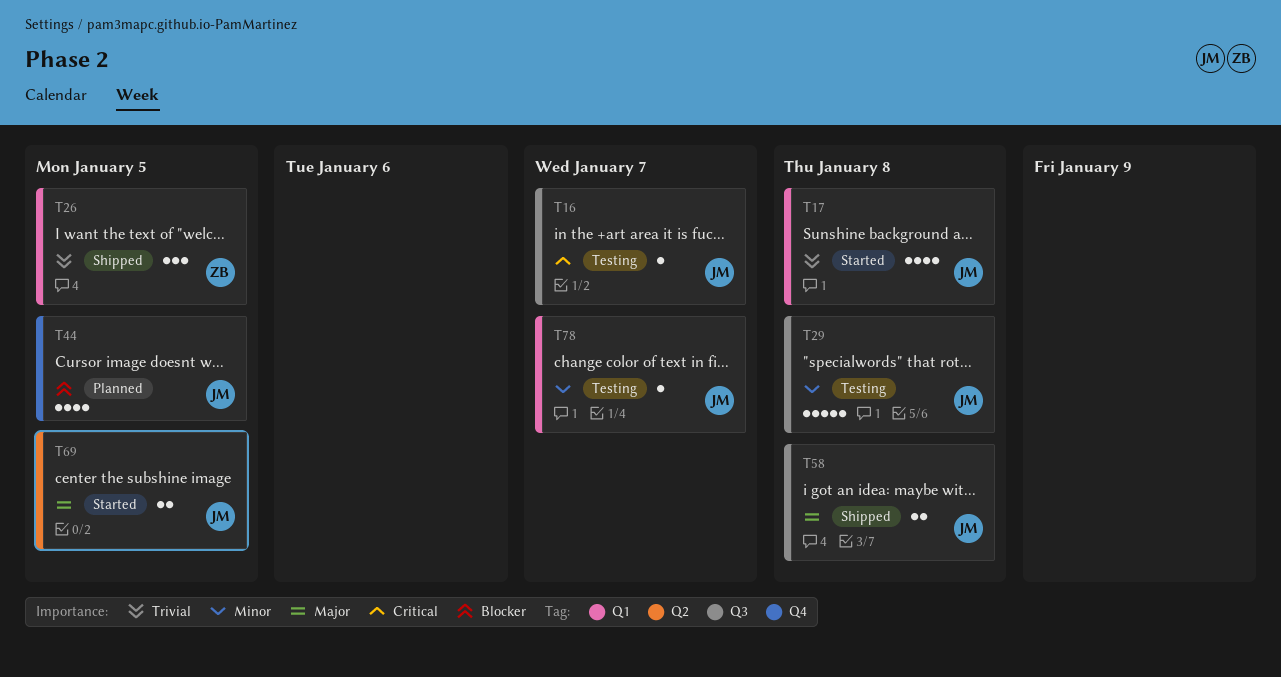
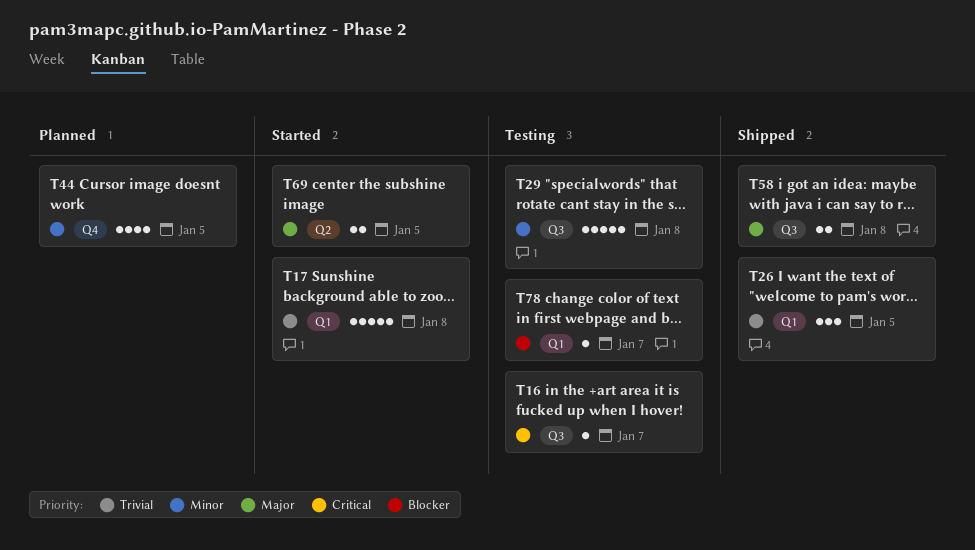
T17, estimate: 4 -> 5
T44, priority: Blocker -> Minor
T78, priority: Minor -> Blocker

